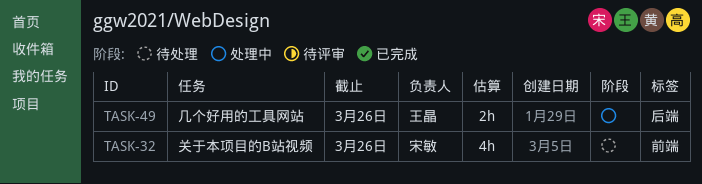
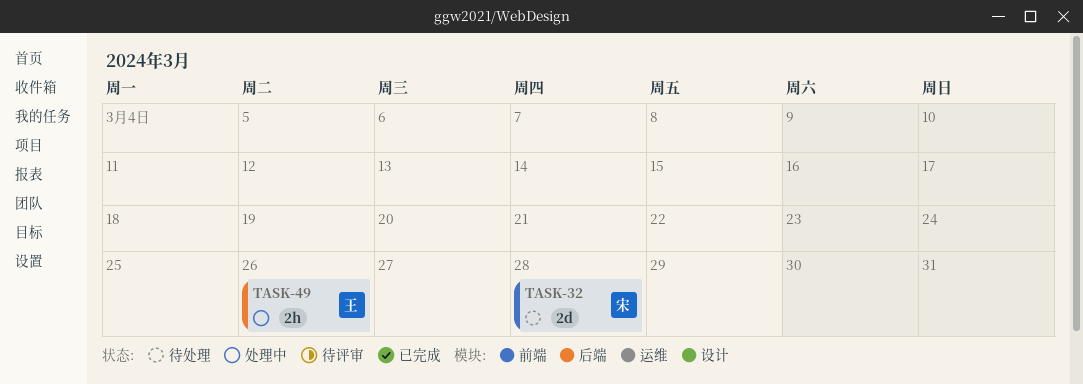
TASK-32, estimate: 4h -> 2d
TASK-32, due: Mar 26 -> Mar 28

